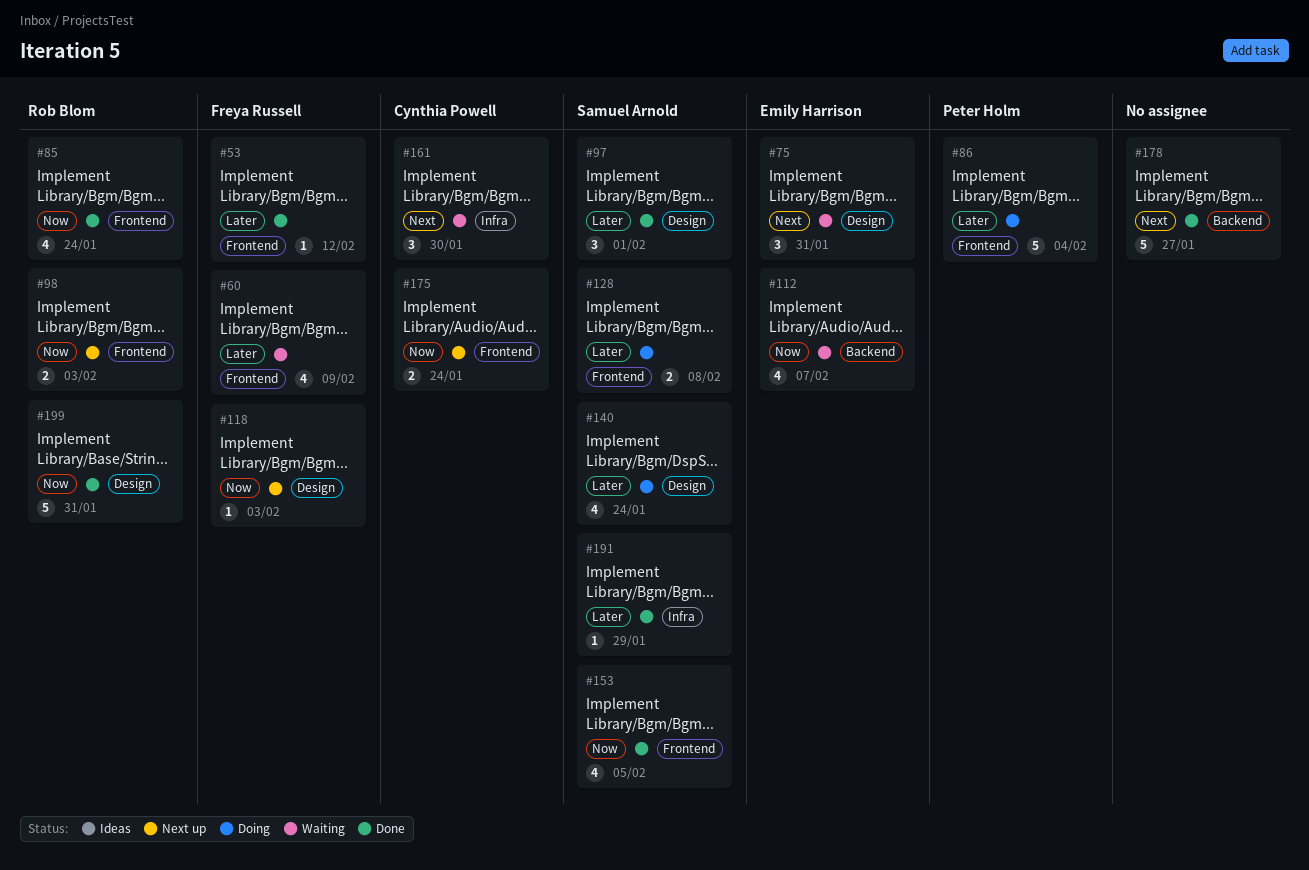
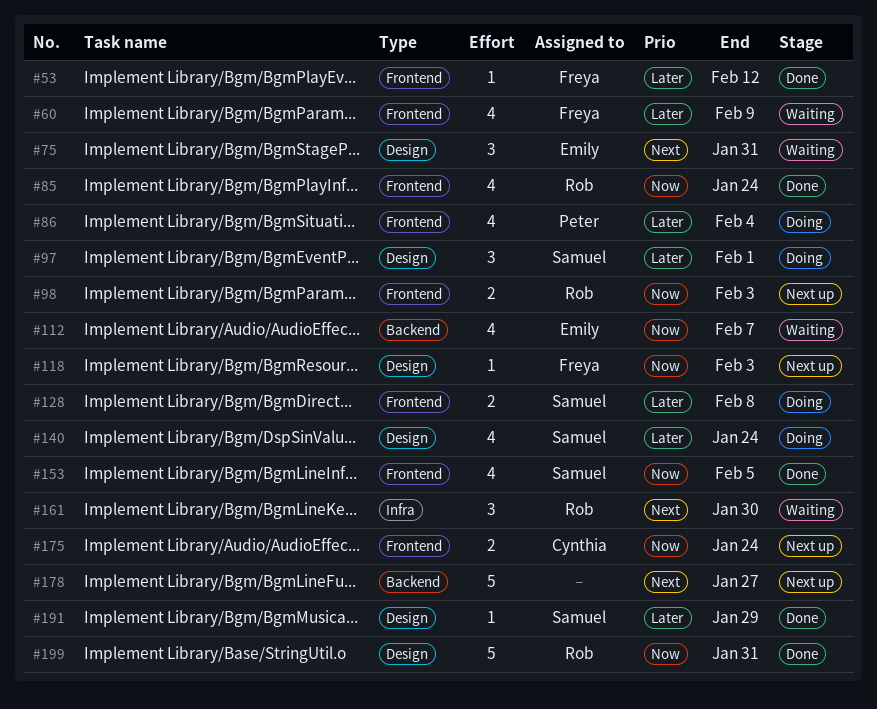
#86, estimate: 5 -> 4
#97, status: Done -> Doing
#161, owner: Cynthia Powell -> Rob Blom
#178, status: Done -> Next up
#191, label: Infra -> Design

